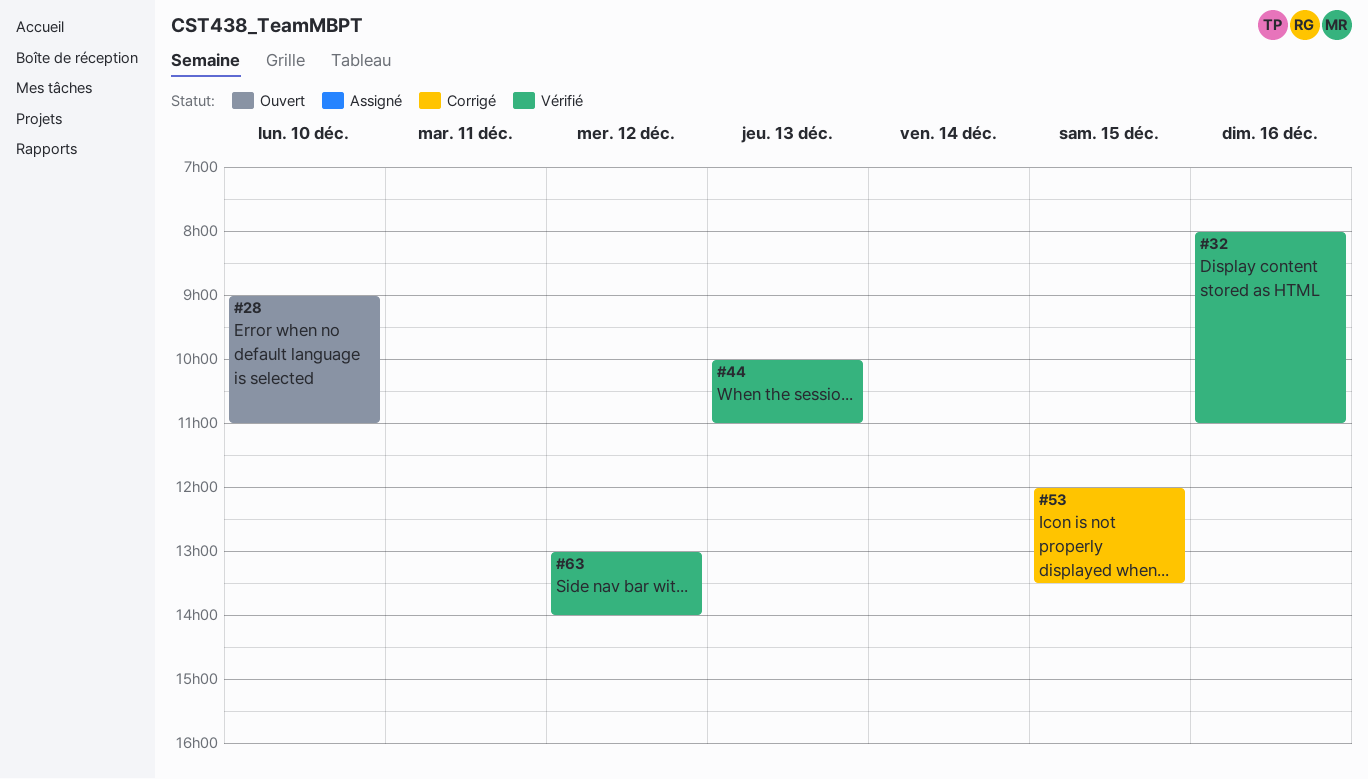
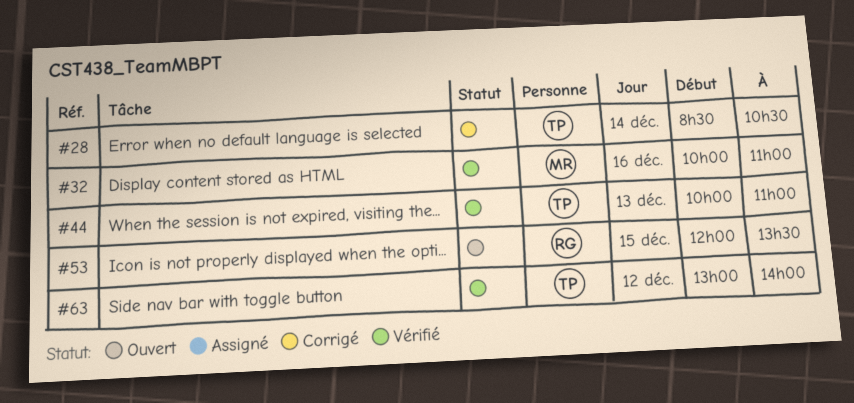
#28, status: Ouvert -> Corrigé
#28, day: Dec 10 -> Dec 14
#28, begins: 09:00 -> 08:30
#28, ends: 11:00 -> 10:30
#32, begins: 08:00 -> 10:00
#53, status: Corrigé -> Ouvert

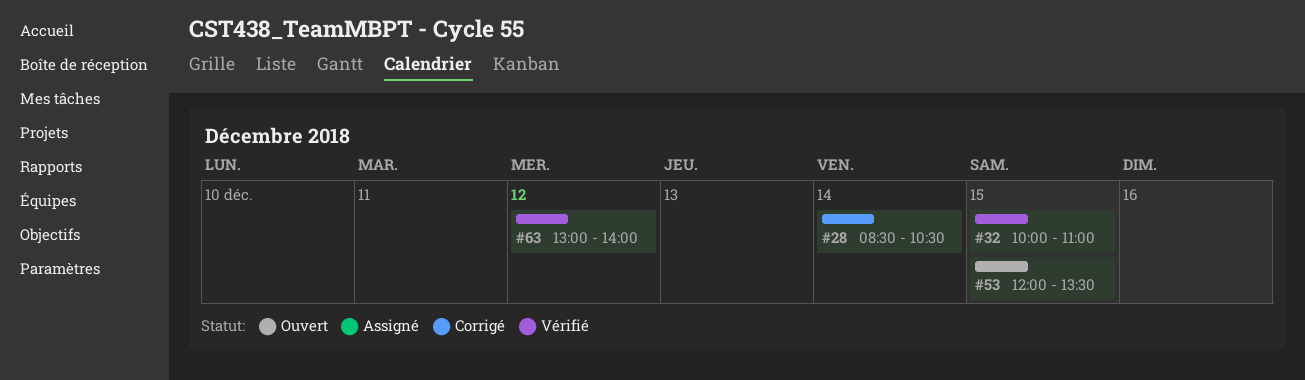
#32, day: Dec 16 -> Dec 15
#44: present -> none

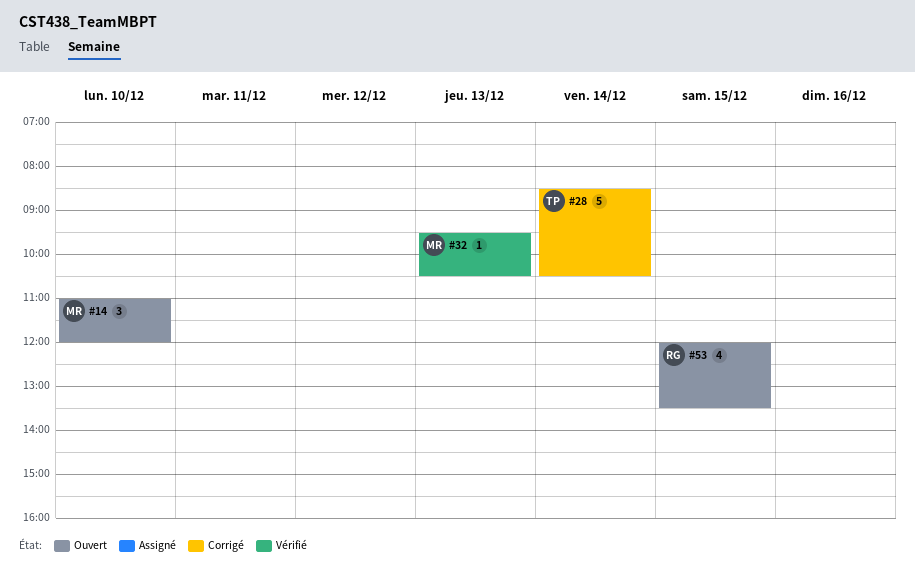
#14: none -> present
#32, day: Dec 15 -> Dec 13
#32, begins: 10:00 -> 09:30
#32, ends: 11:00 -> 10:30
#63: present -> none

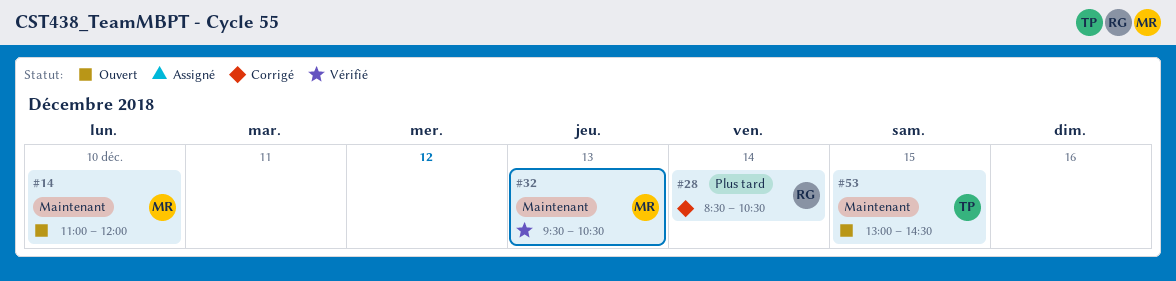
#28, owner: TP -> RG
#53, owner: RG -> TP
#53, begins: 12:00 -> 13:00
#53, ends: 13:30 -> 14:30

